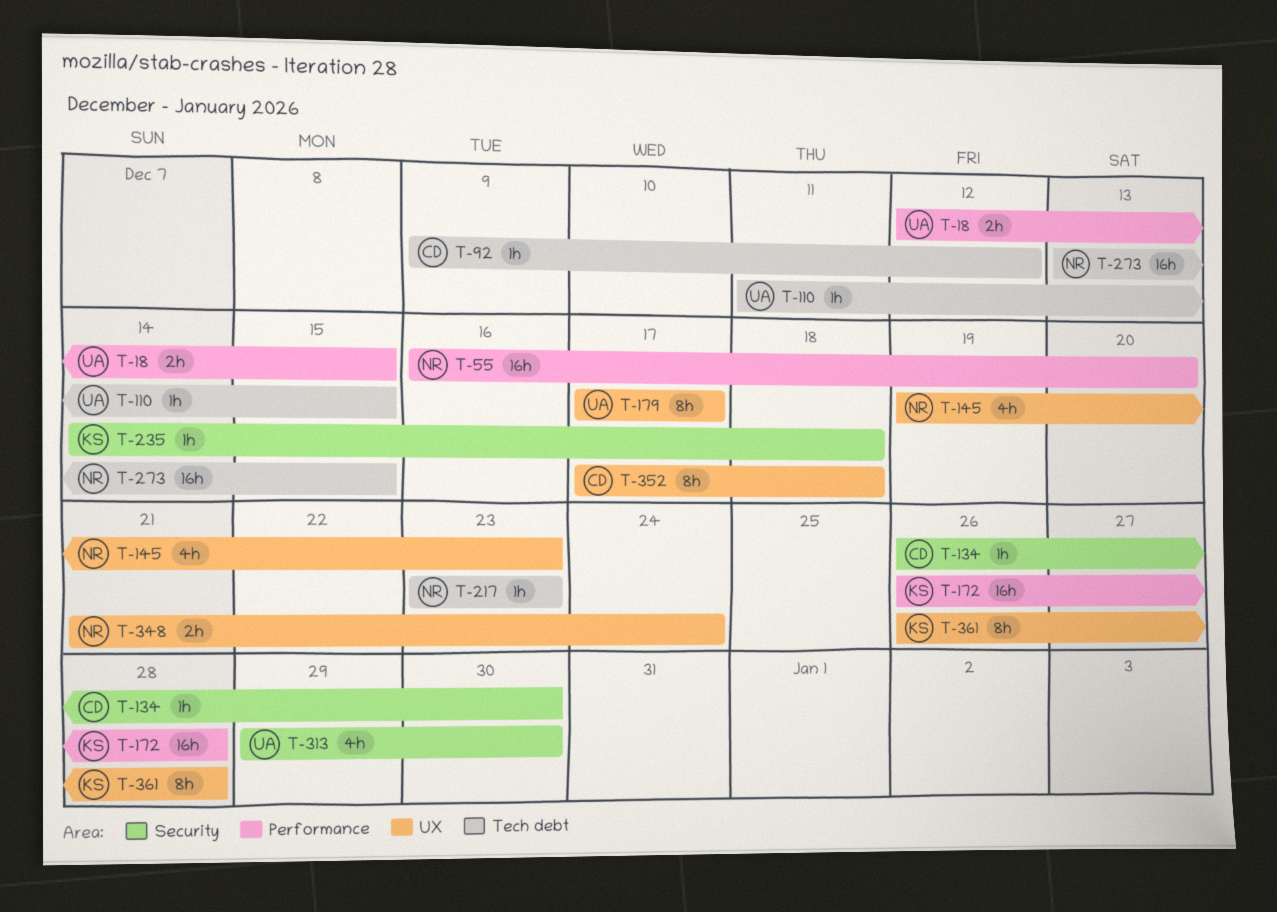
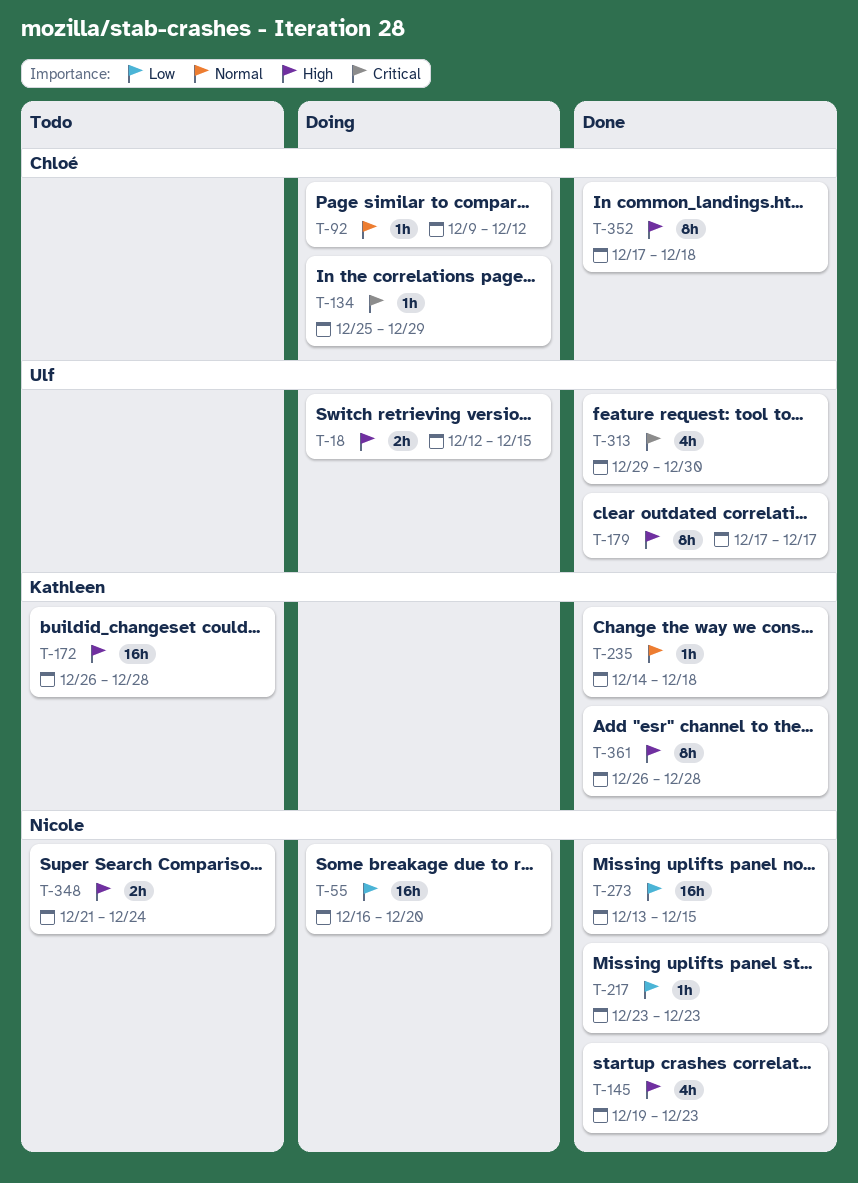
T-110: present -> none
T-134, start: Dec 26 -> Dec 25
T-134, due: Dec 30 -> Dec 29

